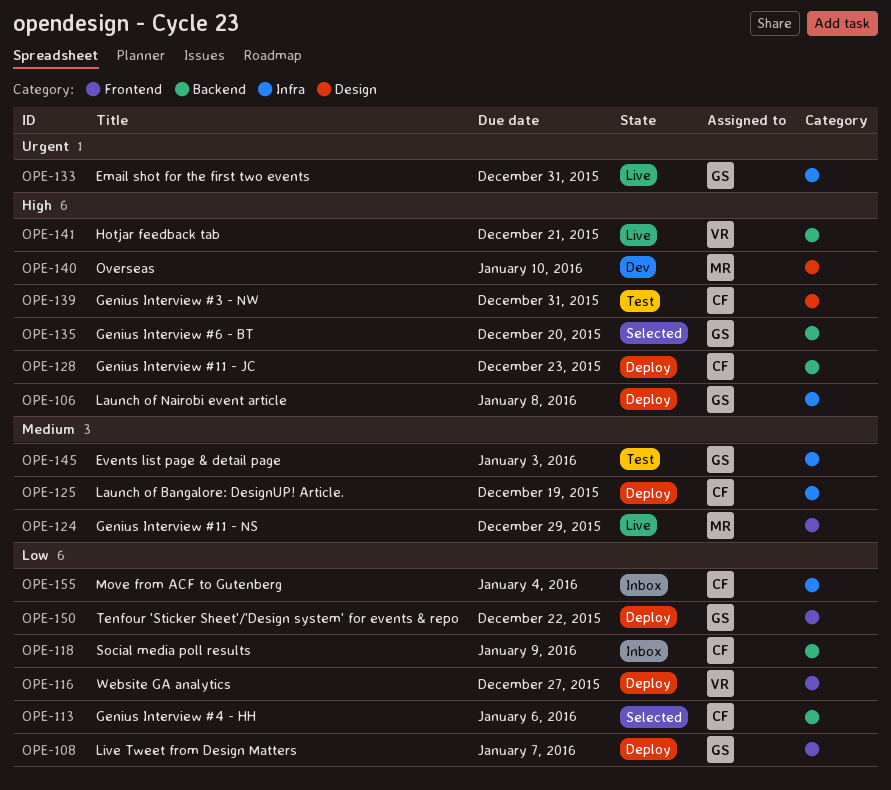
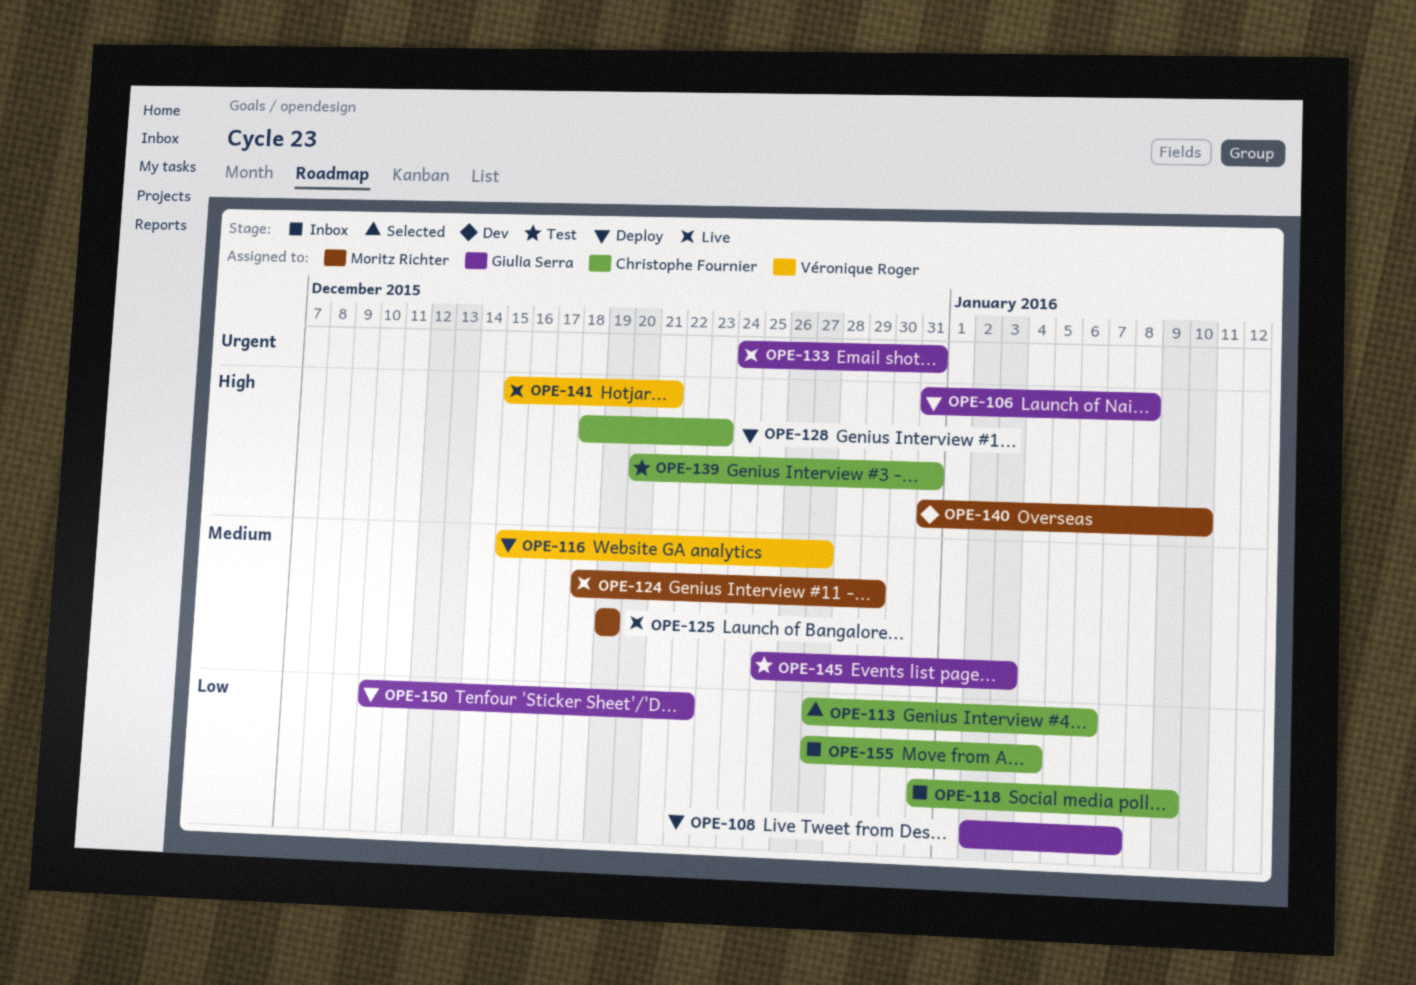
OPE-116, priority: Low -> Medium
OPE-125, status: Deploy -> Live
OPE-125, owner: Christophe Fournier -> Moritz Richter
OPE-135: present -> none

